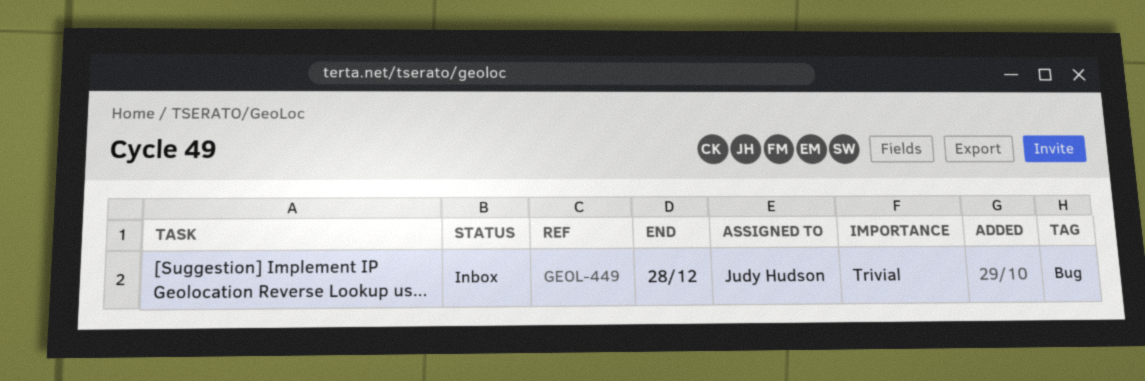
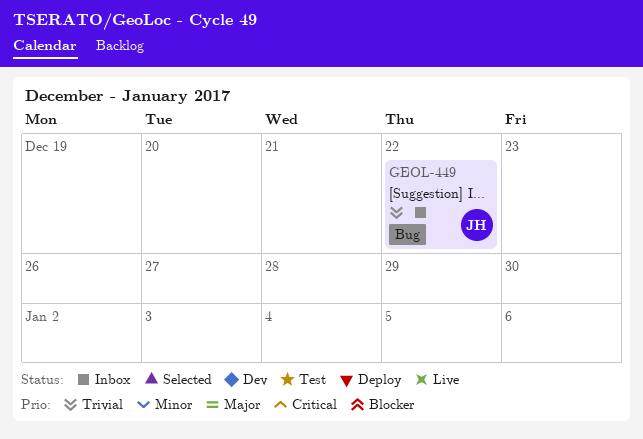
GEOL-449, due: Dec 28 -> Dec 22

